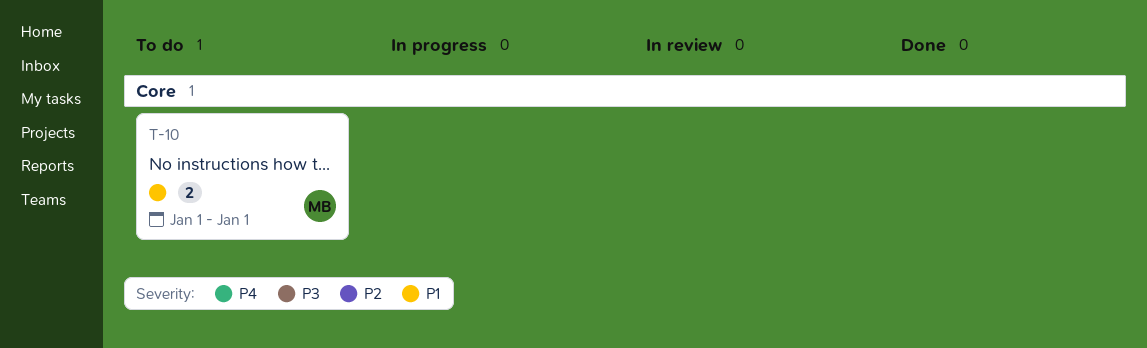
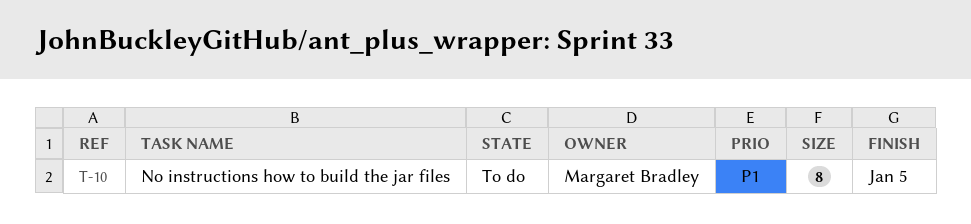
T-10, estimate: 2 -> 8
T-10, due: Jan 1 -> Jan 5

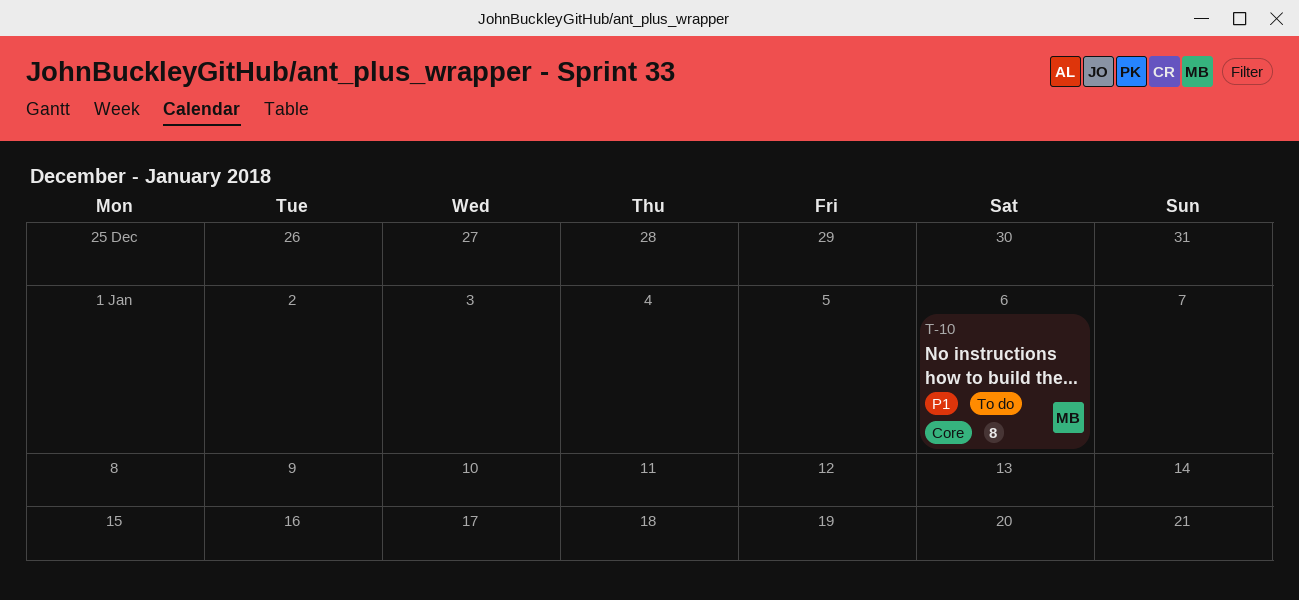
T-10, due: Jan 5 -> Jan 6

